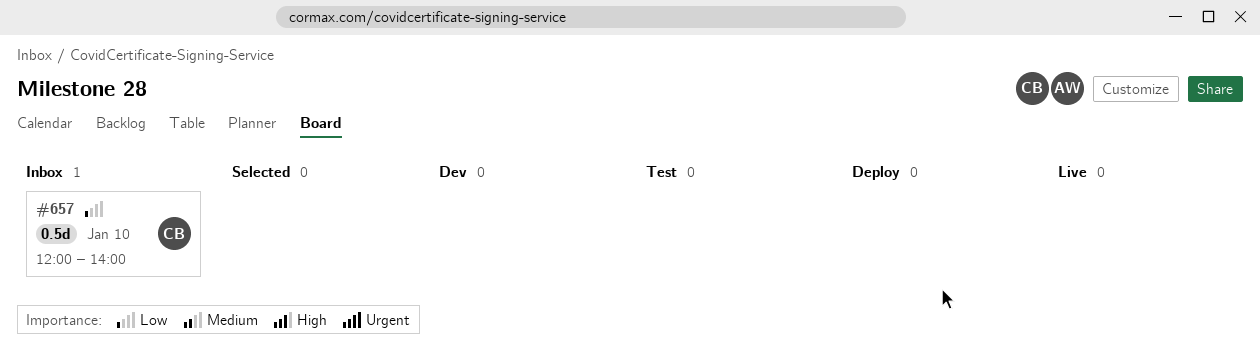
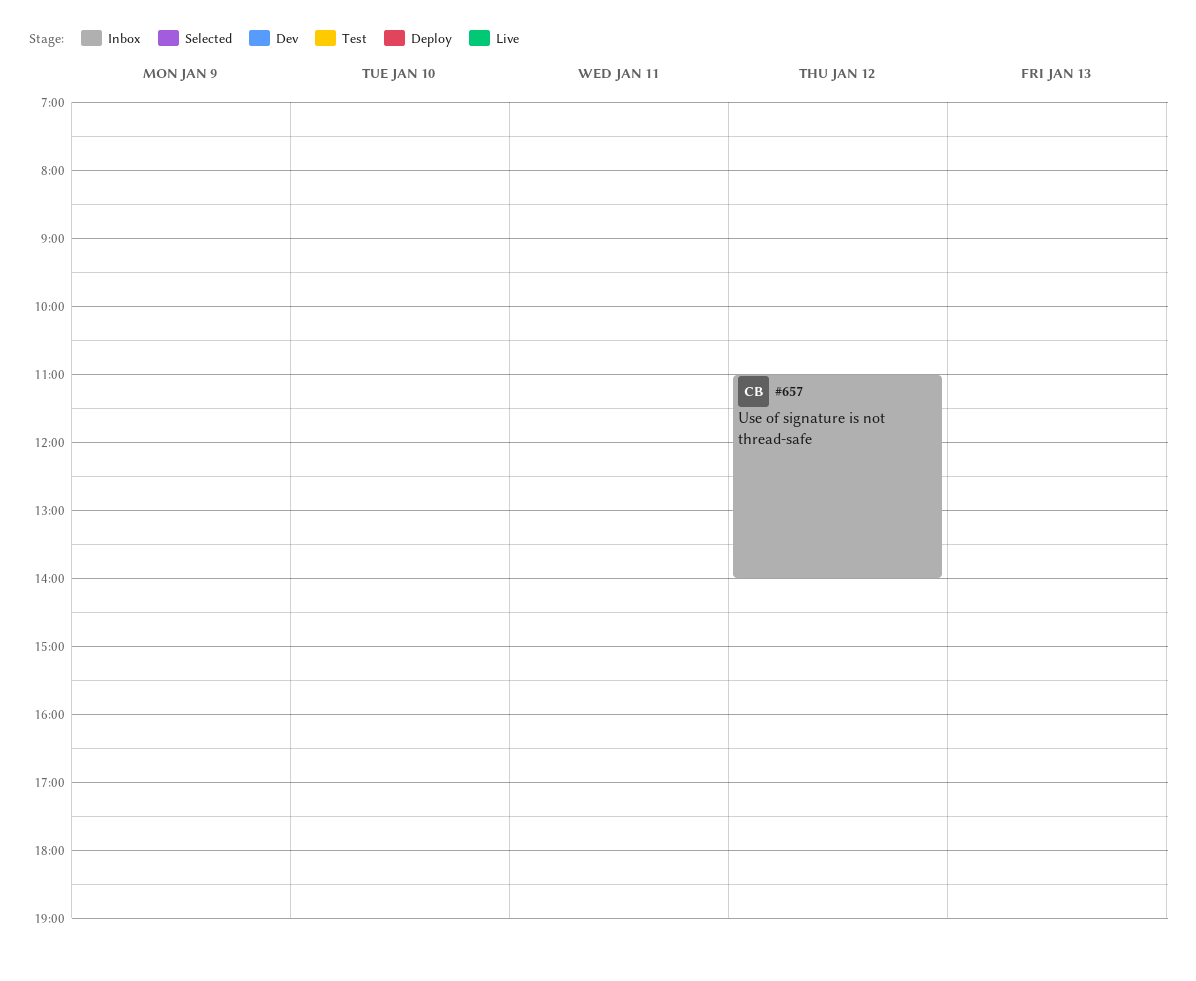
#657, day: Jan 10 -> Jan 12
#657, begins: 12:00 -> 11:00

